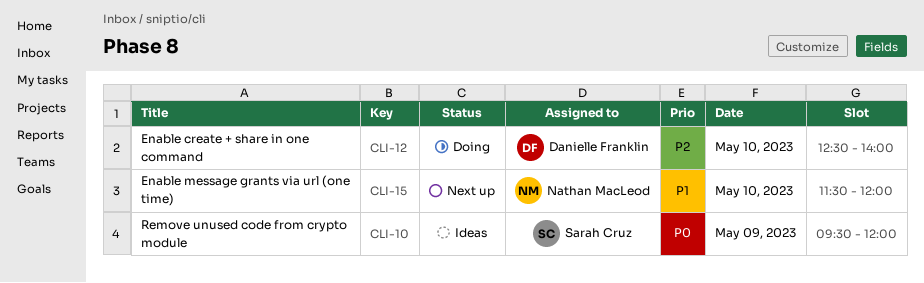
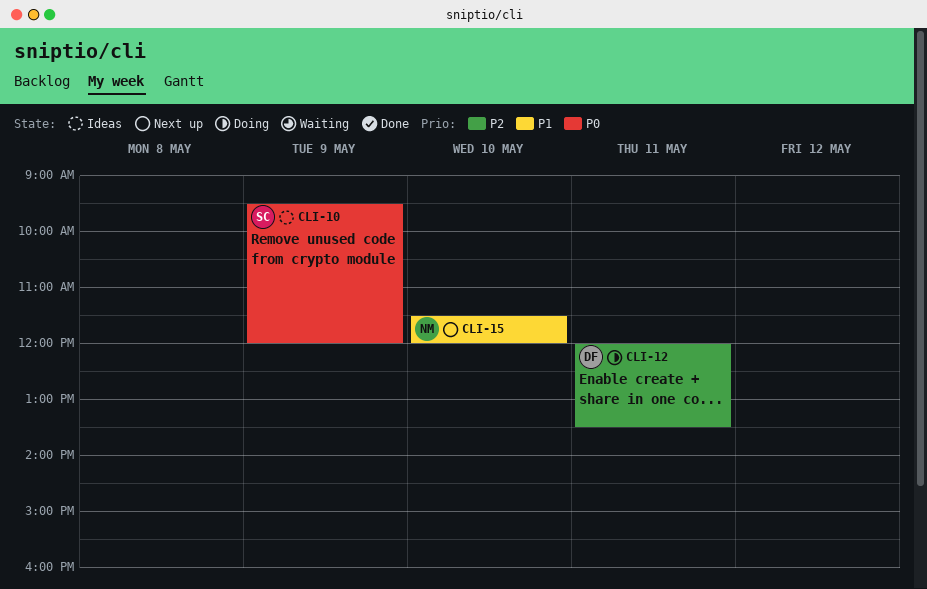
CLI-12, day: May 10 -> May 11
CLI-12, begins: 12:30 -> 12:00
CLI-12, ends: 14:00 -> 13:30

